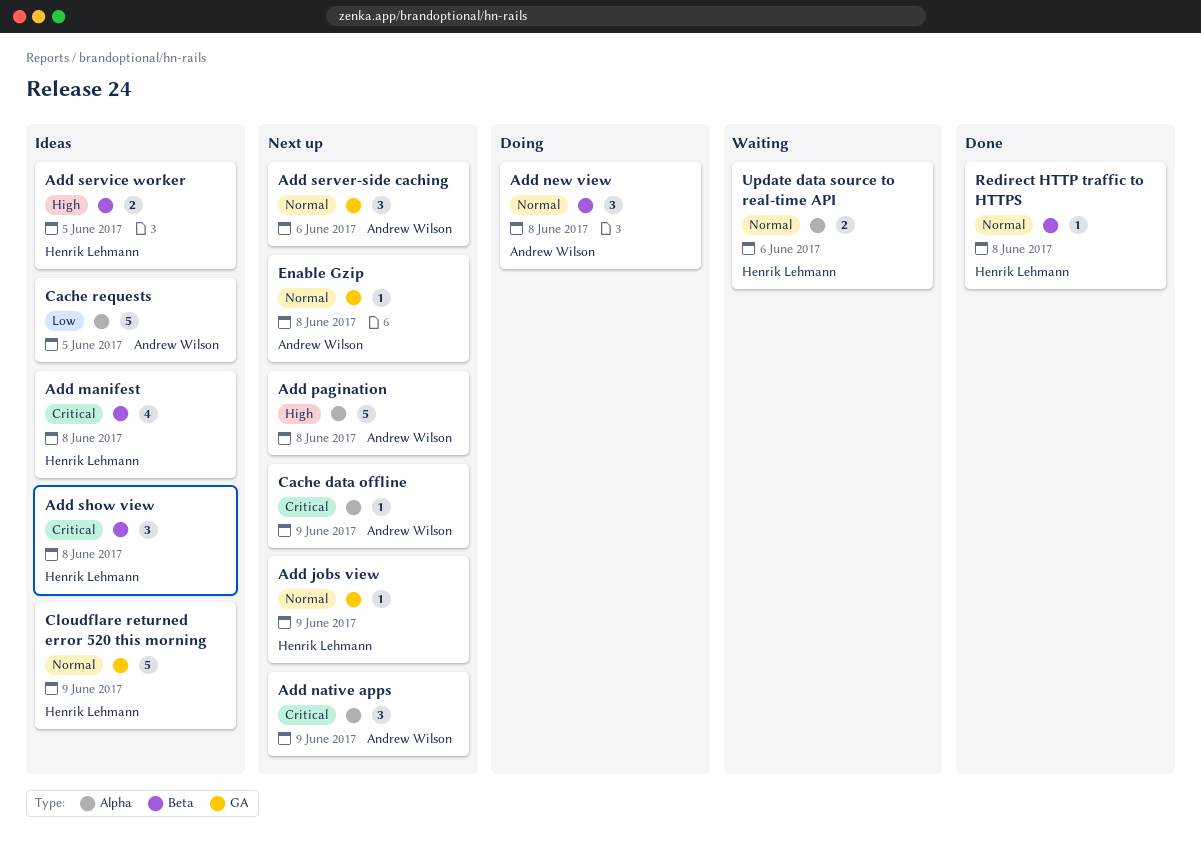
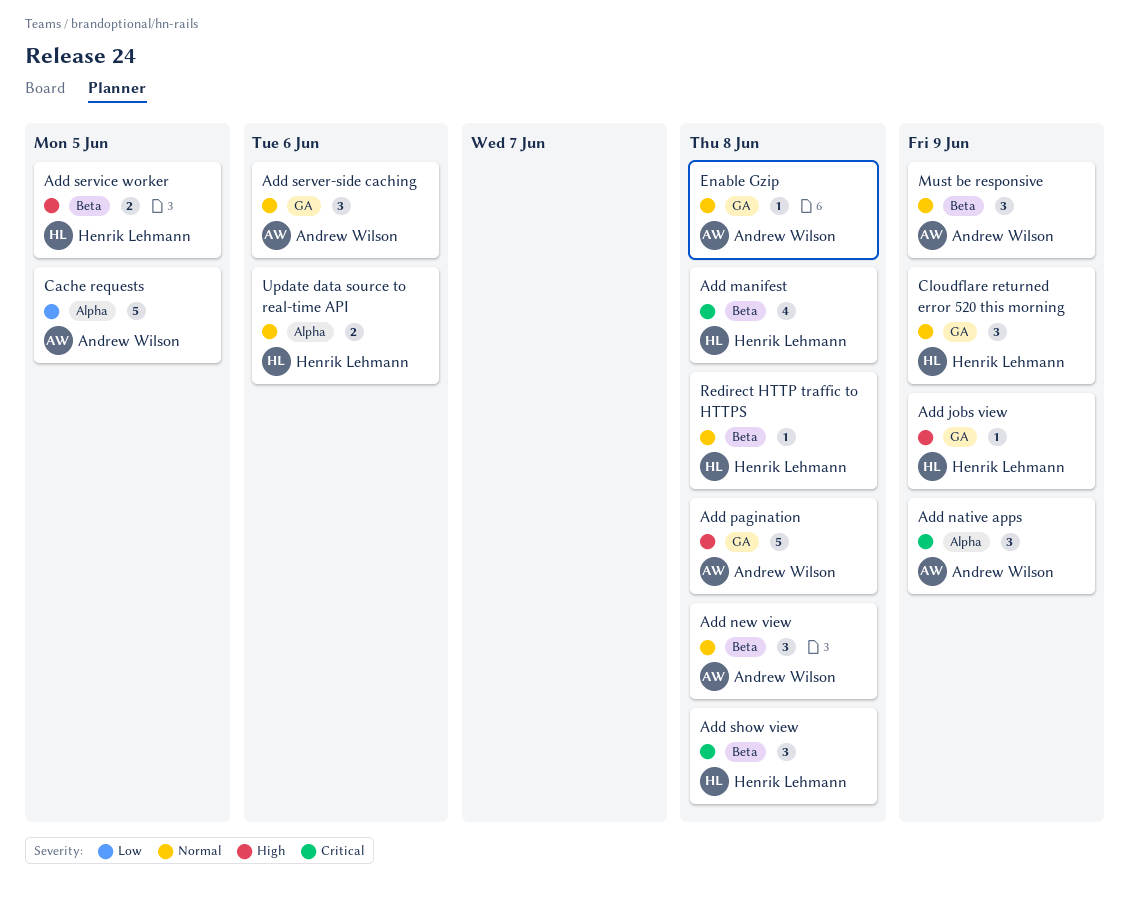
Add jobs view, priority: Normal -> High
Add pagination, label: Alpha -> GA
Cache data offline: present -> none
Cloudflare returned error 520 this morning, estimate: 5 -> 3
Must be responsive: none -> present

